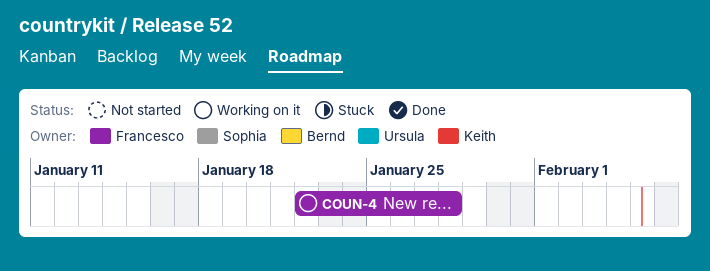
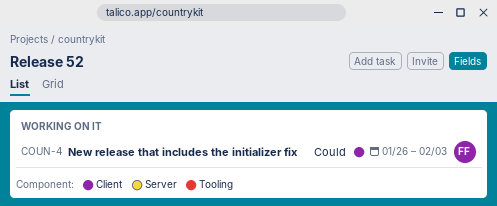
COUN-4, start: Jan 22 -> Jan 26
COUN-4, due: Jan 28 -> Feb 3

